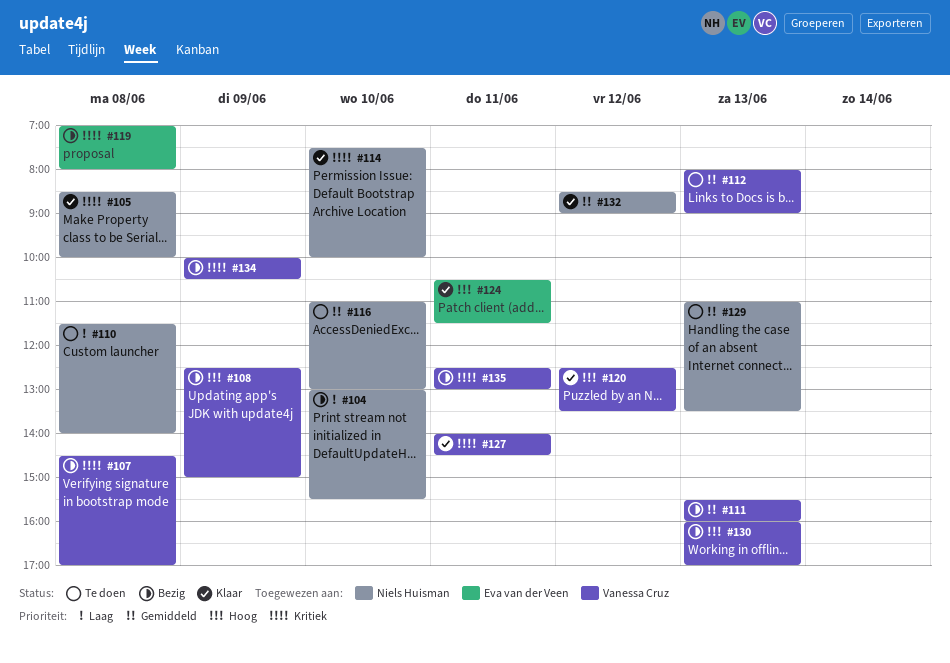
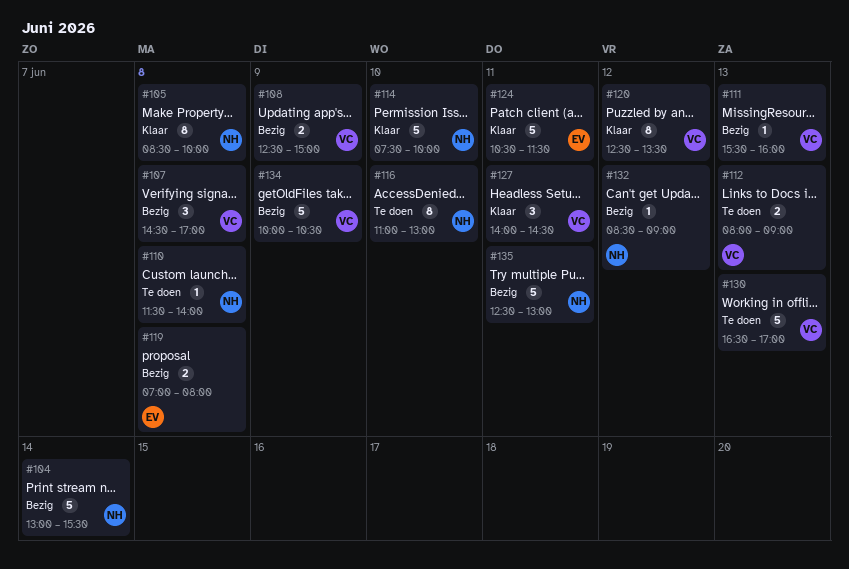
#104, day: Jun 10 -> Jun 14
#129: present -> none
#130, status: Bezig -> Te doen
#130, begins: 16:00 -> 16:30
#132, status: Klaar -> Bezig
#135, owner: Vanessa Cruz -> Niels Huisman

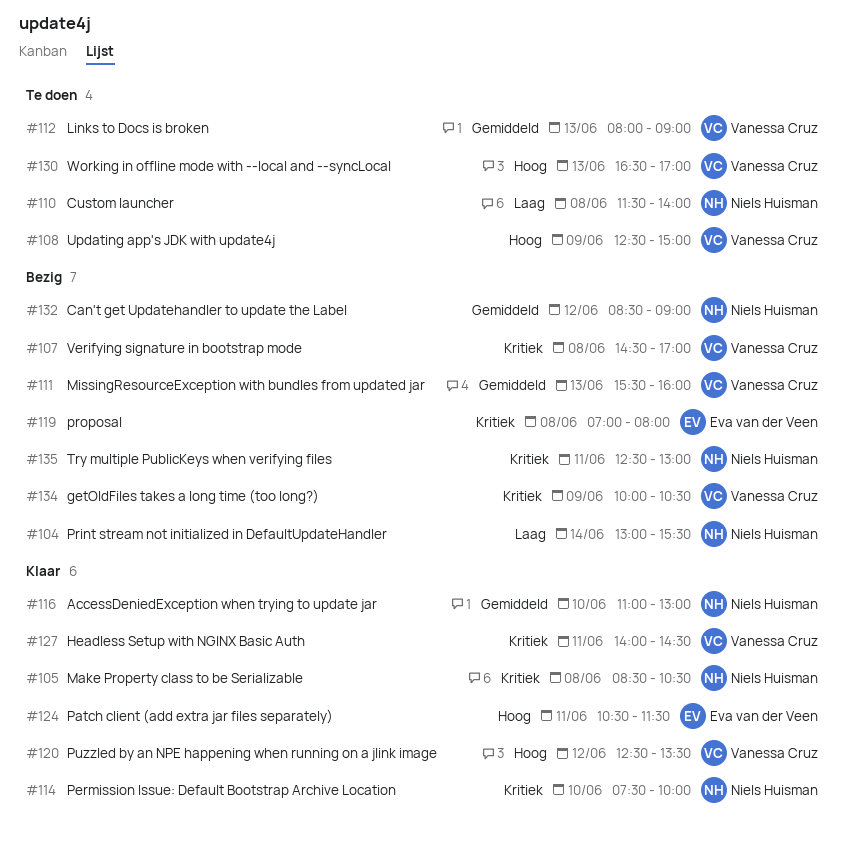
#105, ends: 10:00 -> 10:30
#108, status: Bezig -> Te doen
#116, status: Te doen -> Klaar

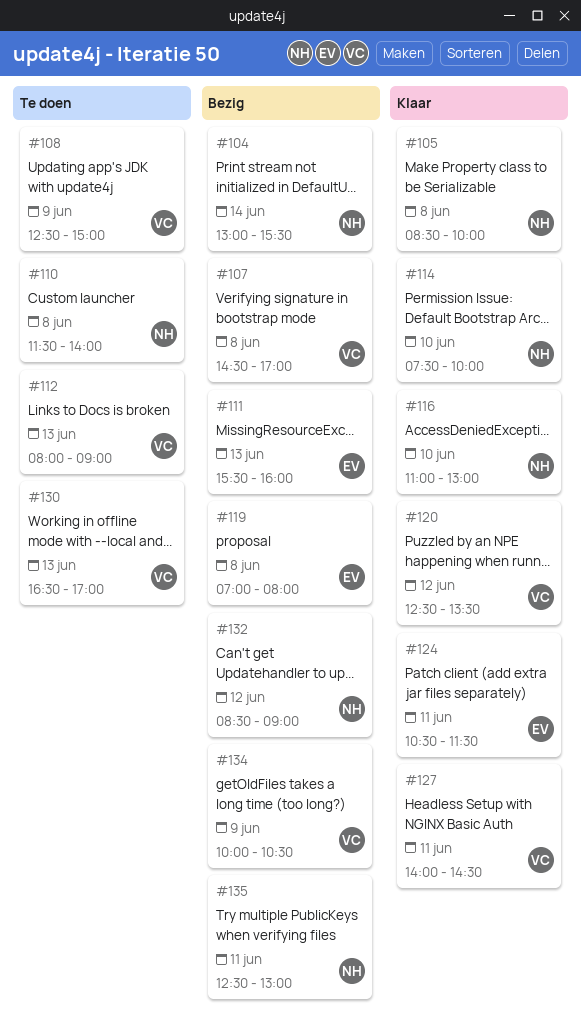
#105, ends: 10:30 -> 10:00
#111, owner: Vanessa Cruz -> Eva van der Veen

